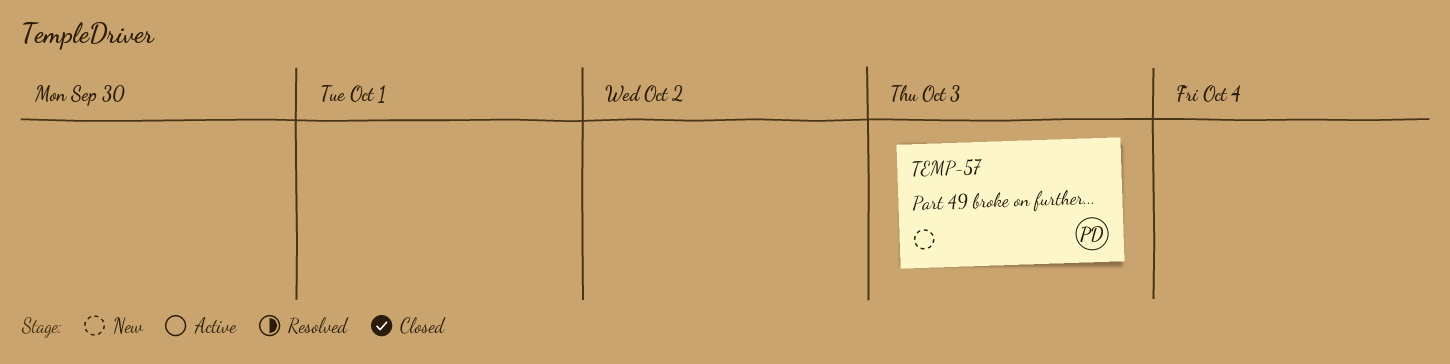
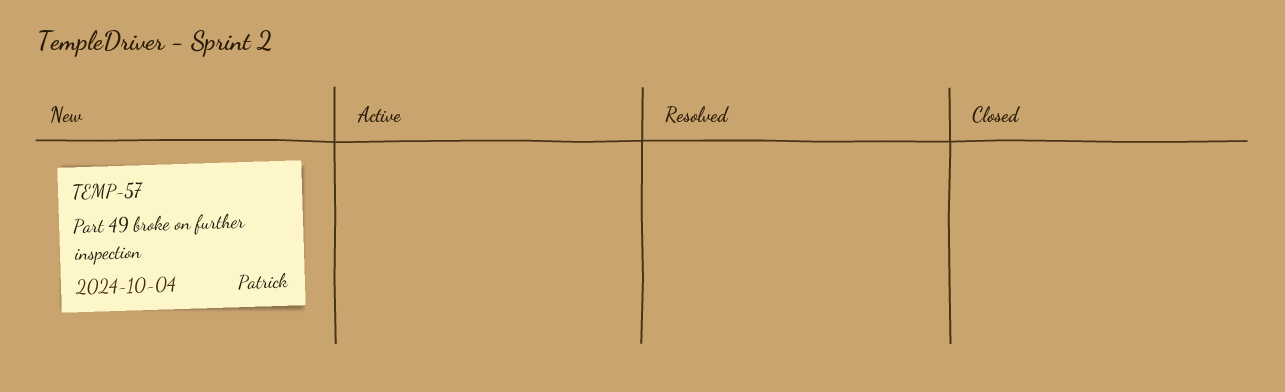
TEMP-57, due: Oct 3 -> Oct 4

